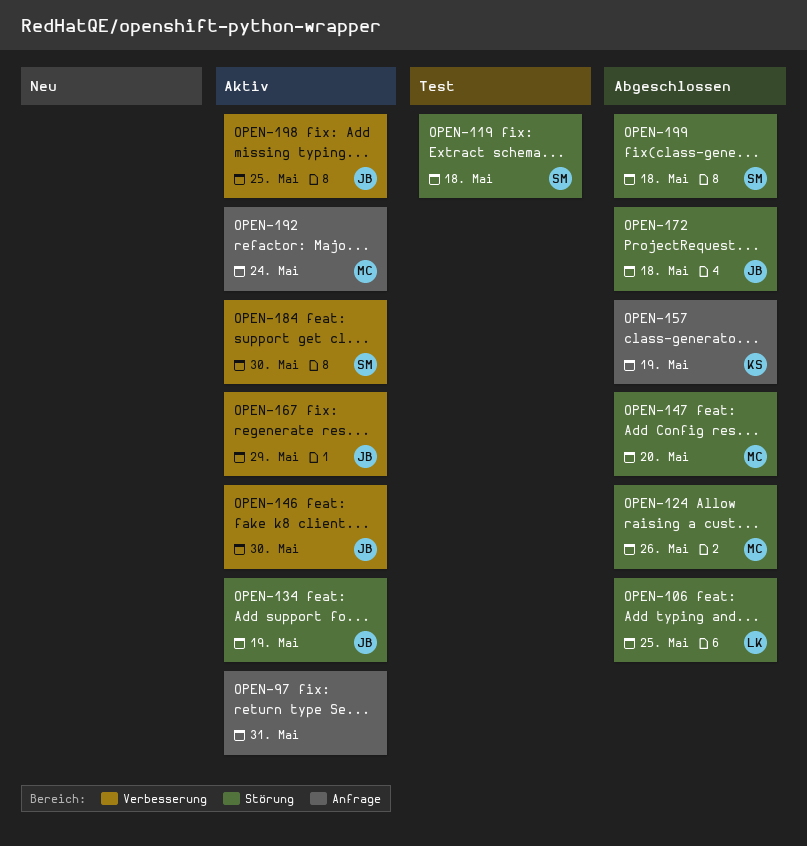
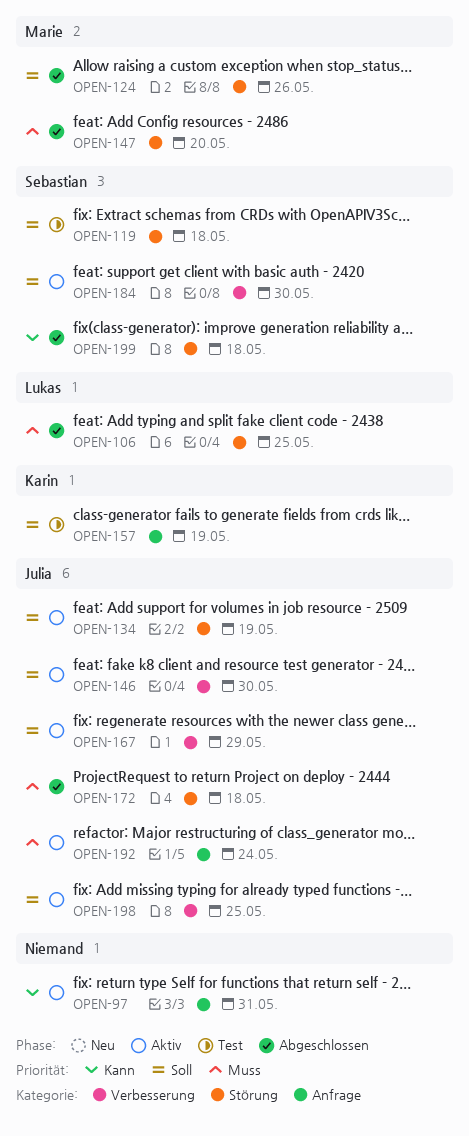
OPEN-157, status: Abgeschlossen -> Test
OPEN-192, owner: Marie -> Julia

